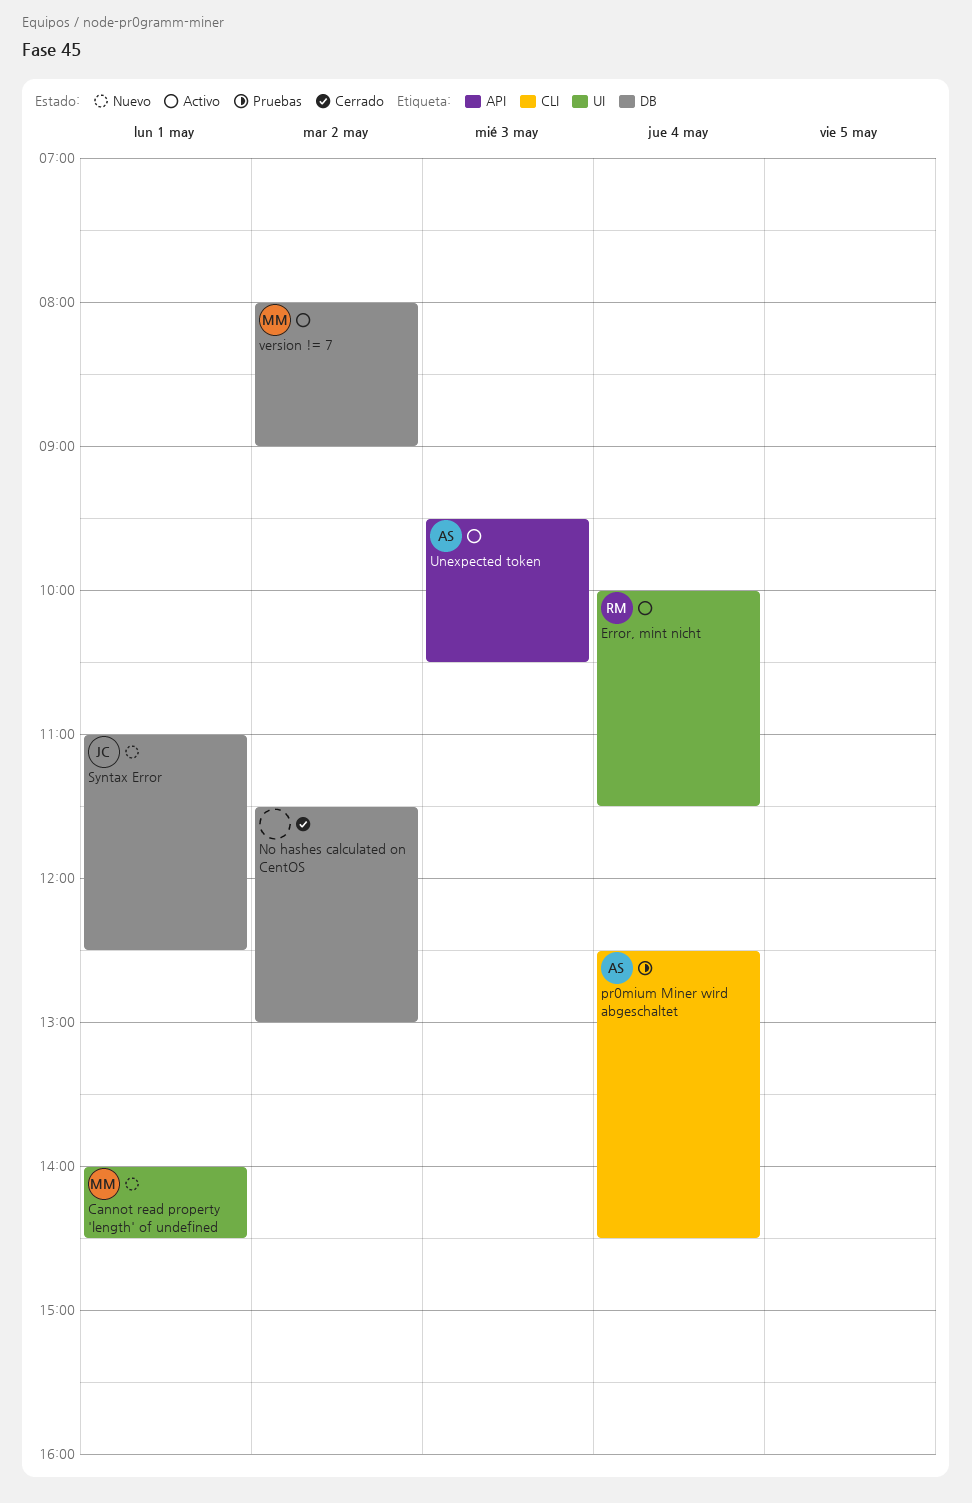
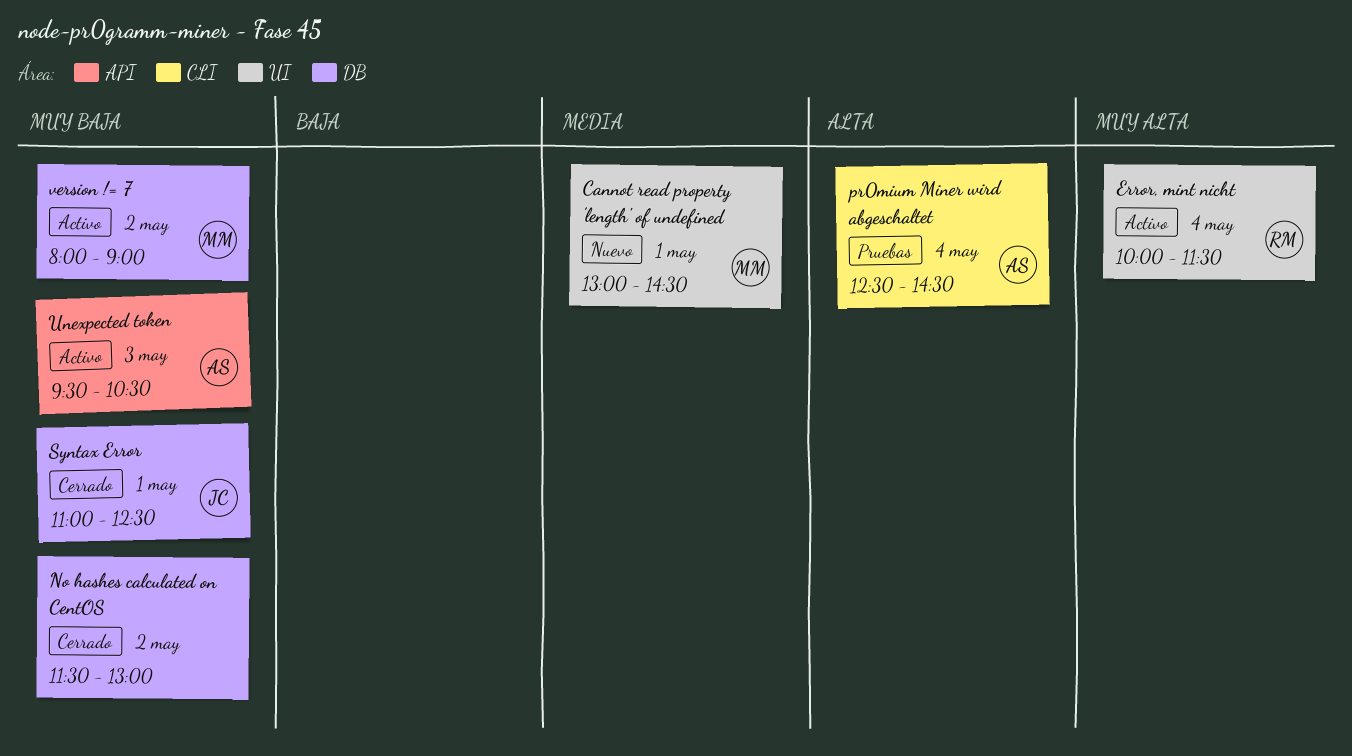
Cannot read property 'length' of undefined, begins: 14:00 -> 13:00
Syntax Error, status: Nuevo -> Cerrado

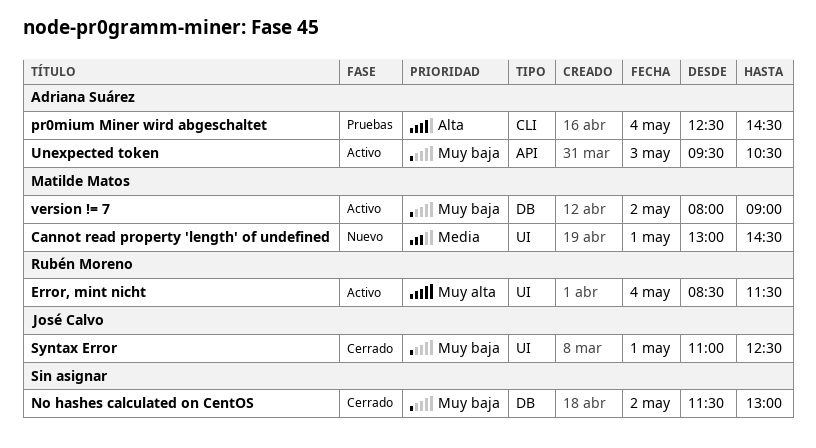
Error, mint nicht, begins: 10:00 -> 08:30
Syntax Error, label: DB -> UI

